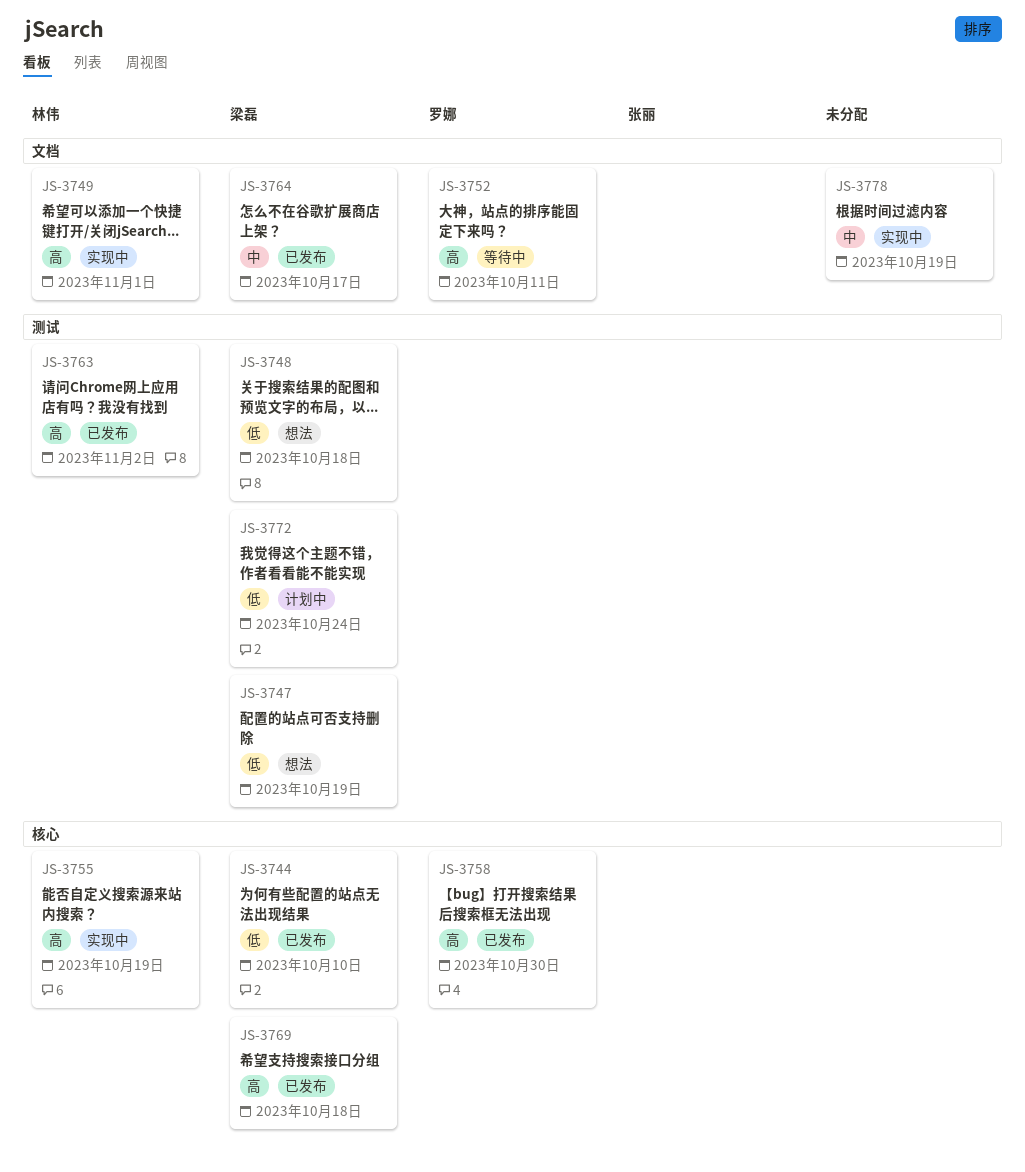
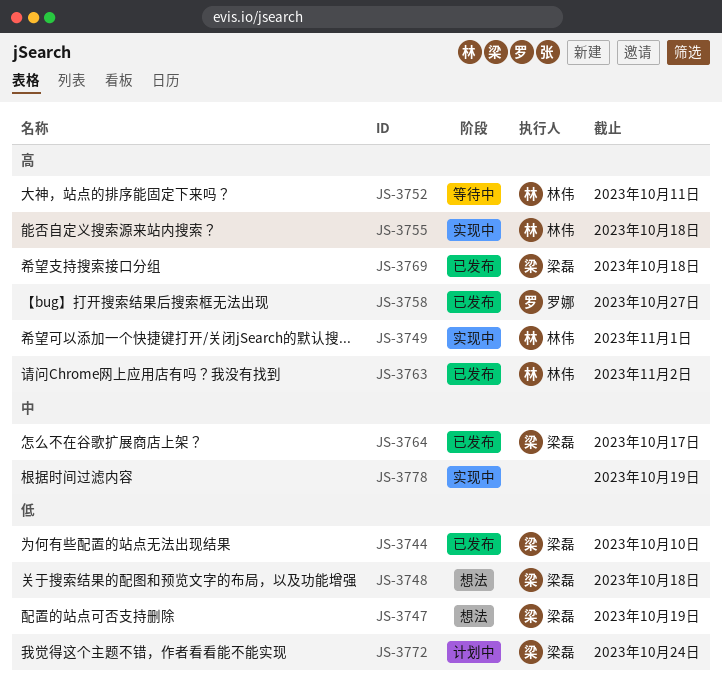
JS-3752, owner: 罗娜 -> 林伟
JS-3755, due: Oct 19 -> Oct 18
JS-3758, due: Oct 30 -> Oct 27

